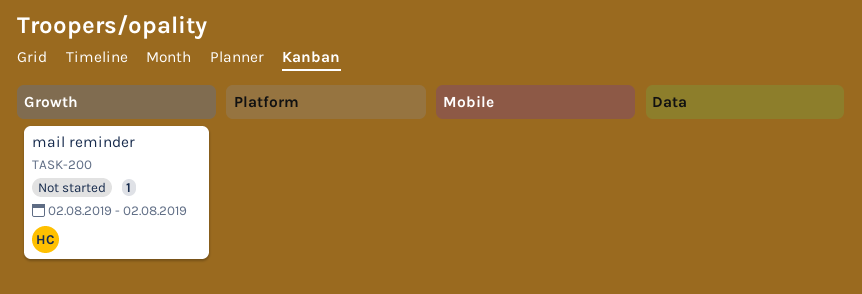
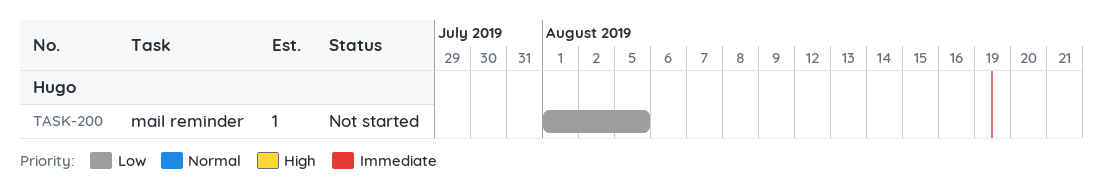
TASK-200, start: Aug 2 -> Aug 1
TASK-200, due: Aug 2 -> Aug 5

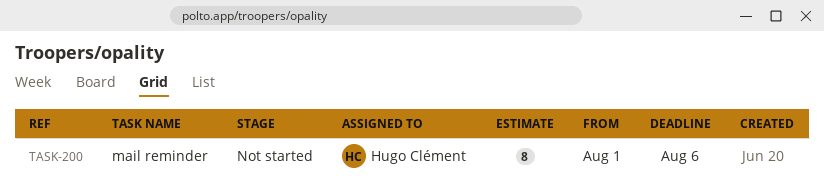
TASK-200, estimate: 1 -> 8
TASK-200, due: Aug 5 -> Aug 6

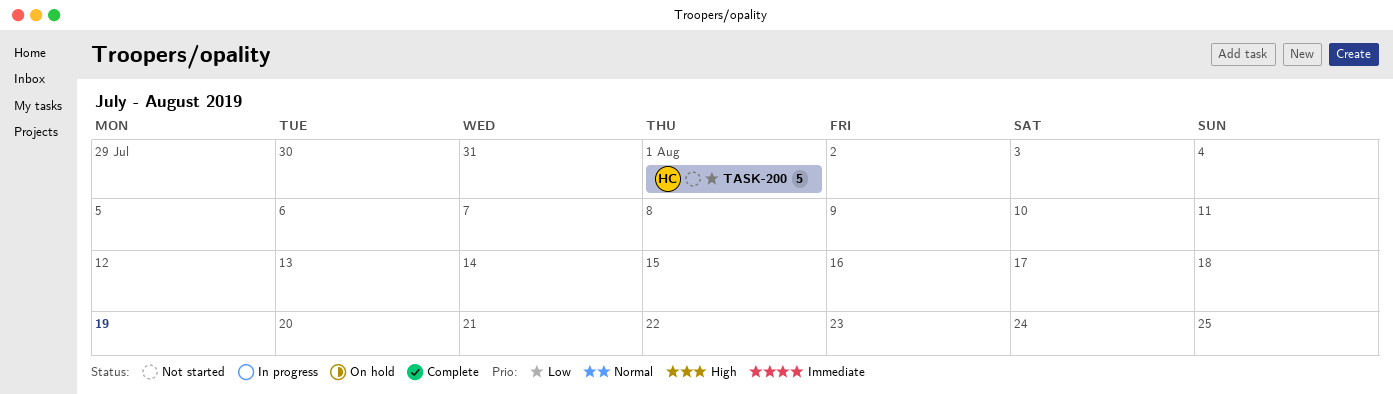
TASK-200, estimate: 8 -> 5
TASK-200, due: Aug 6 -> Aug 1

